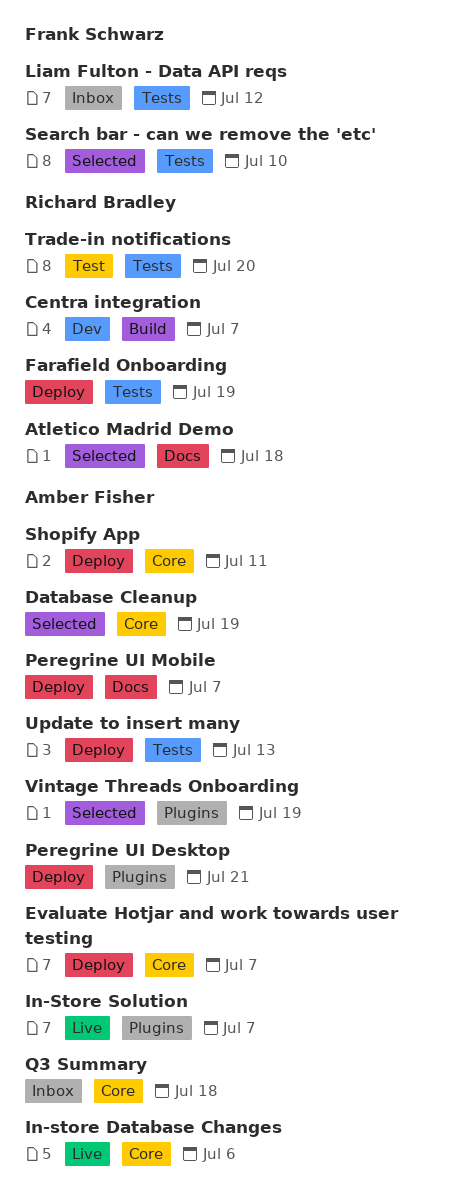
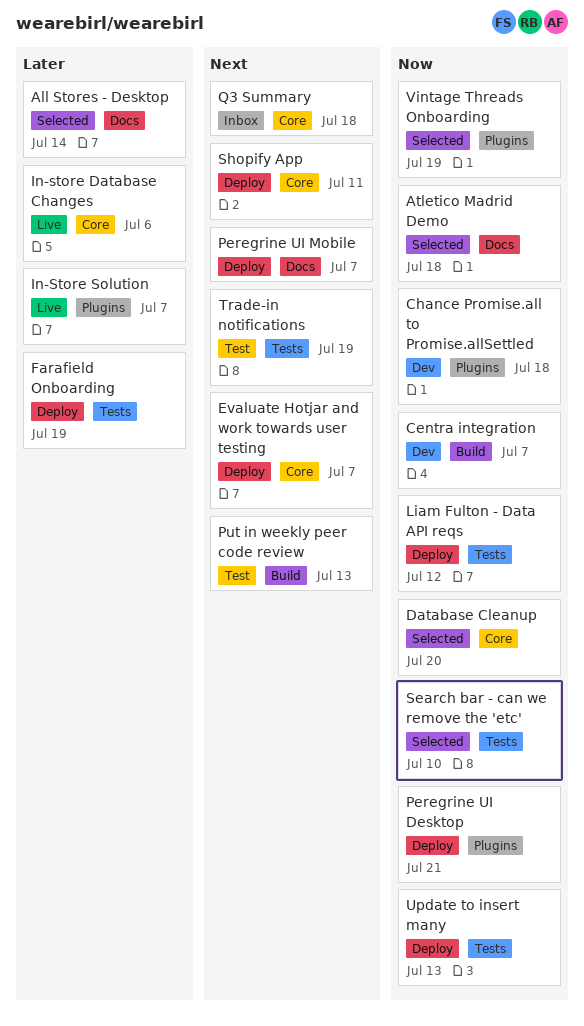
All Stores - Desktop: none -> present
Chance Promise.all to Promise.allSettled: none -> present
Database Cleanup, due: Jul 19 -> Jul 20
Liam Fulton - Data API reqs, status: Inbox -> Deploy
Put in weekly peer code review: none -> present
Trade-in notifications, due: Jul 20 -> Jul 19

